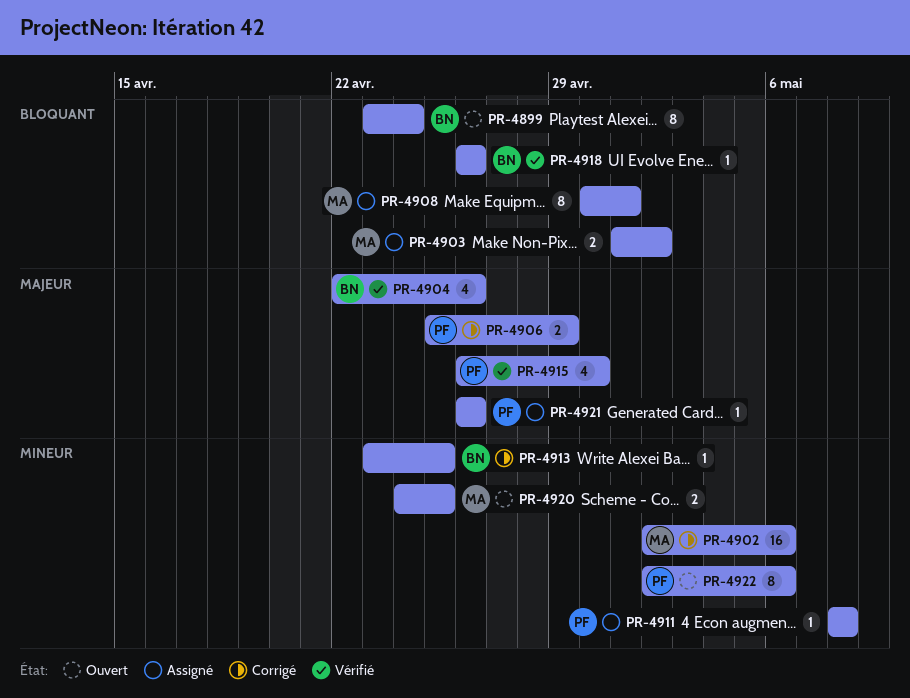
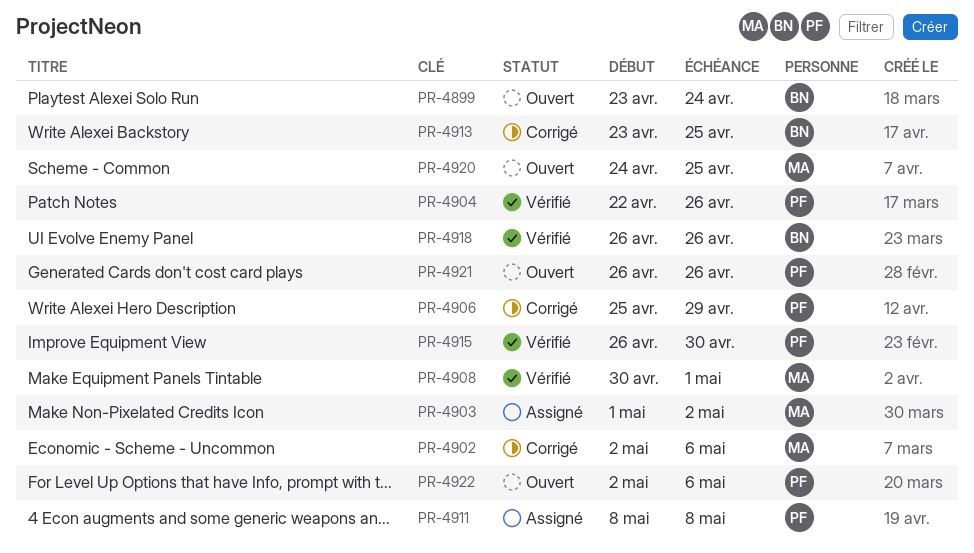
PR-4904, owner: BN -> PF
PR-4908, status: Assigné -> Vérifié
PR-4921, status: Assigné -> Ouvert

